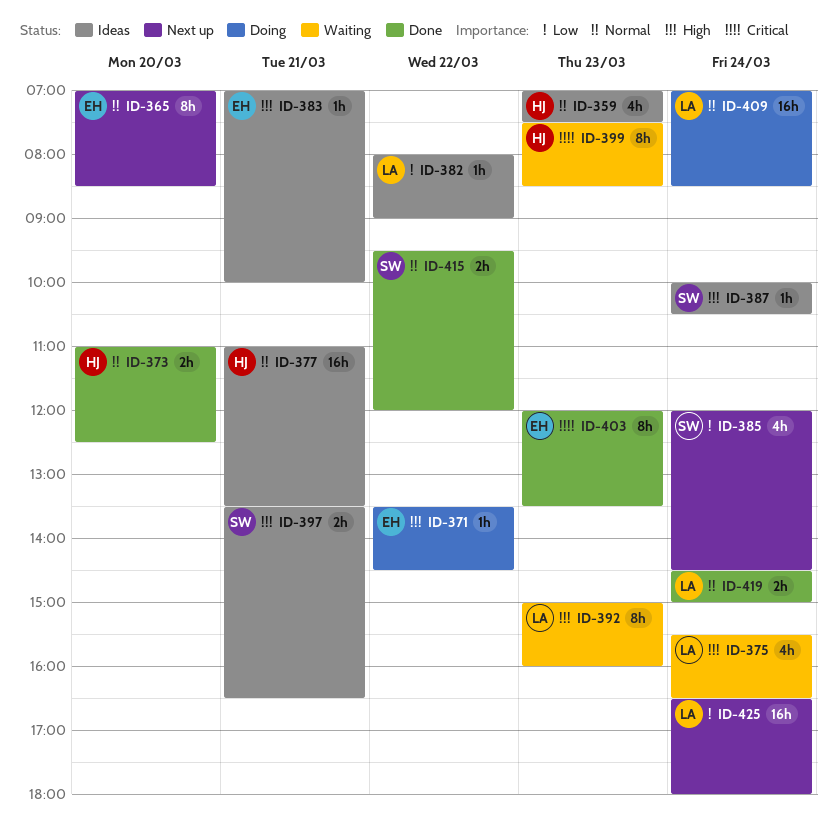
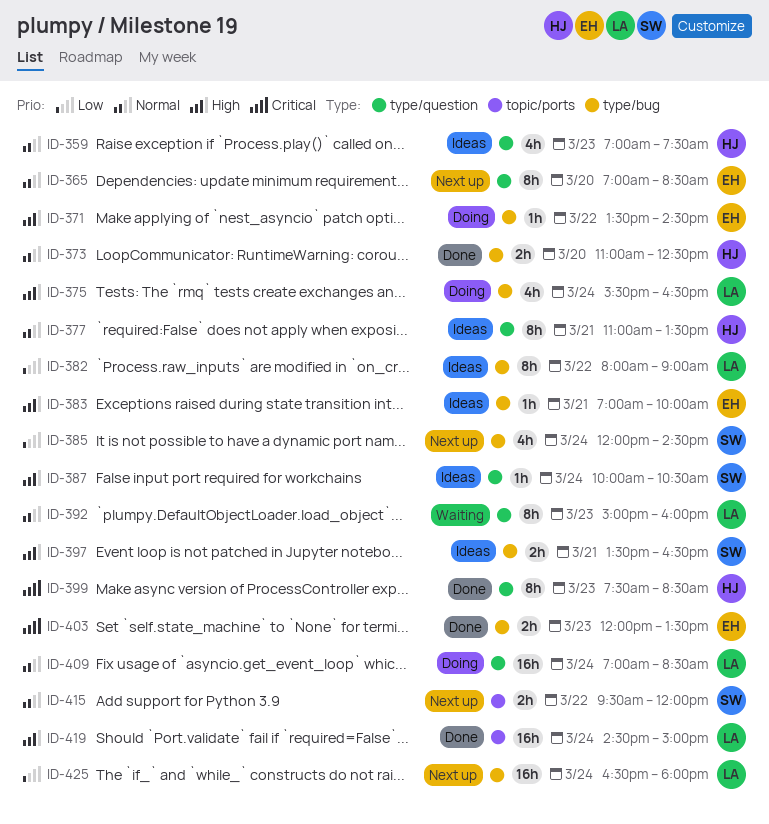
ID-375, status: Waiting -> Doing
ID-377, estimate: 16h -> 8h
ID-382, estimate: 1h -> 8h
ID-392, priority: High -> Normal
ID-399, status: Waiting -> Done
ID-403, estimate: 8h -> 2h
ID-415, status: Done -> Next up
ID-419, priority: Normal -> High
ID-419, estimate: 2h -> 16h

